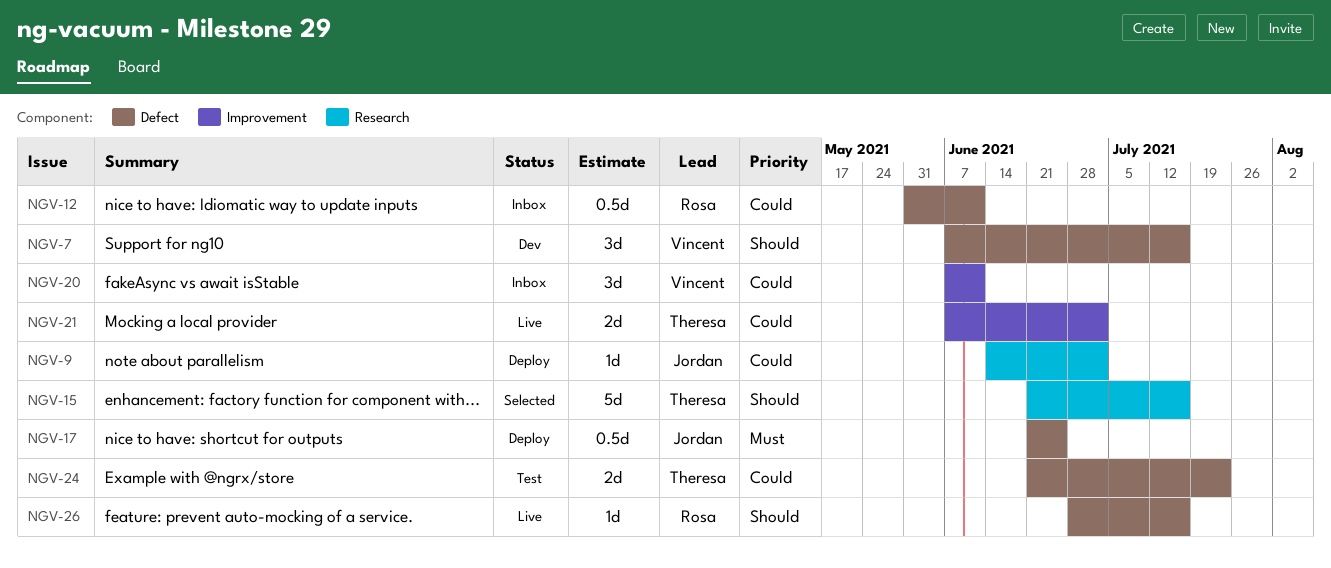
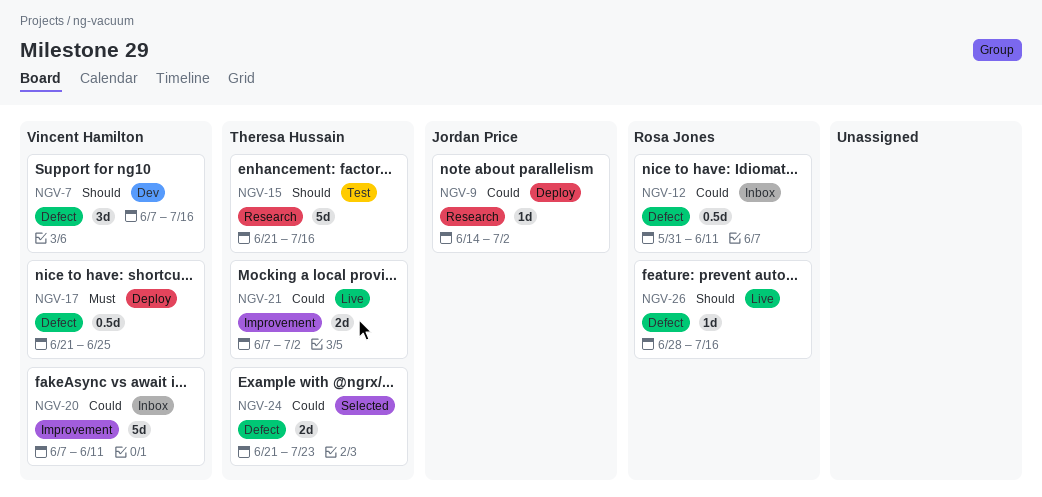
NGV-15, status: Selected -> Test
NGV-17, owner: Jordan Price -> Vincent Hamilton
NGV-20, estimate: 3d -> 5d
NGV-24, status: Test -> Selected

